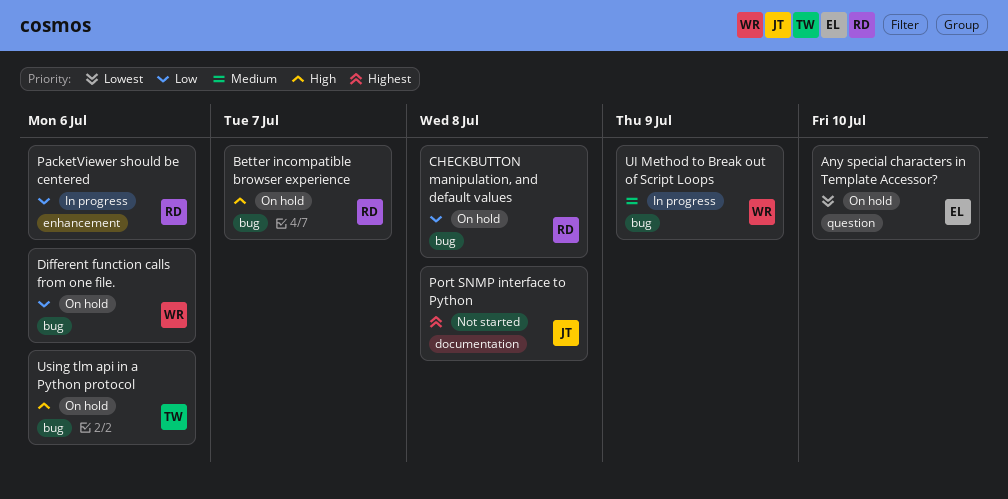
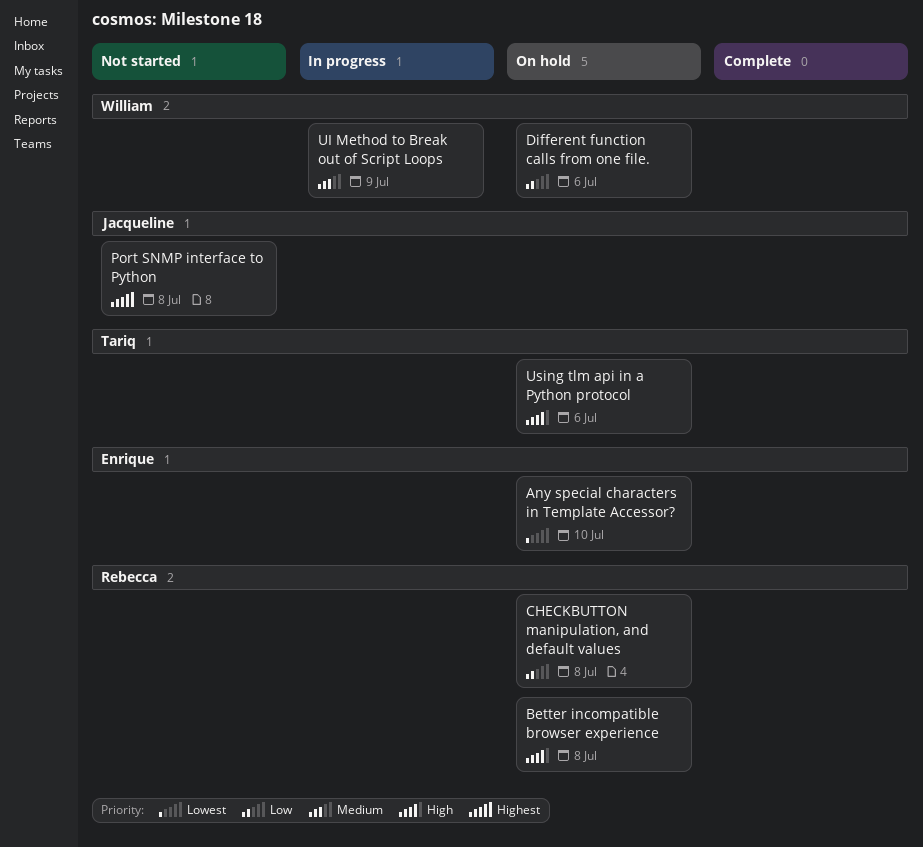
Better incompatible browser experience, due: Jul 7 -> Jul 8
PacketViewer should be centered: present -> none

